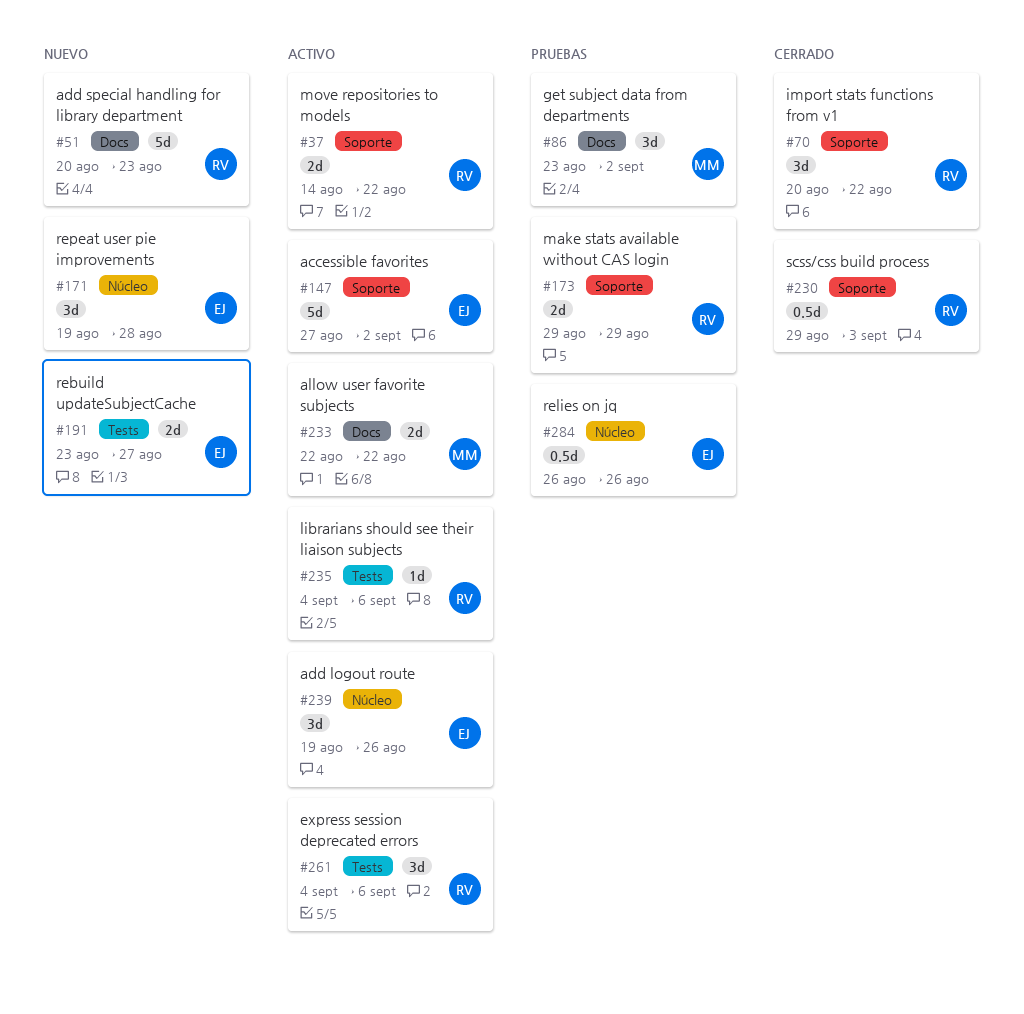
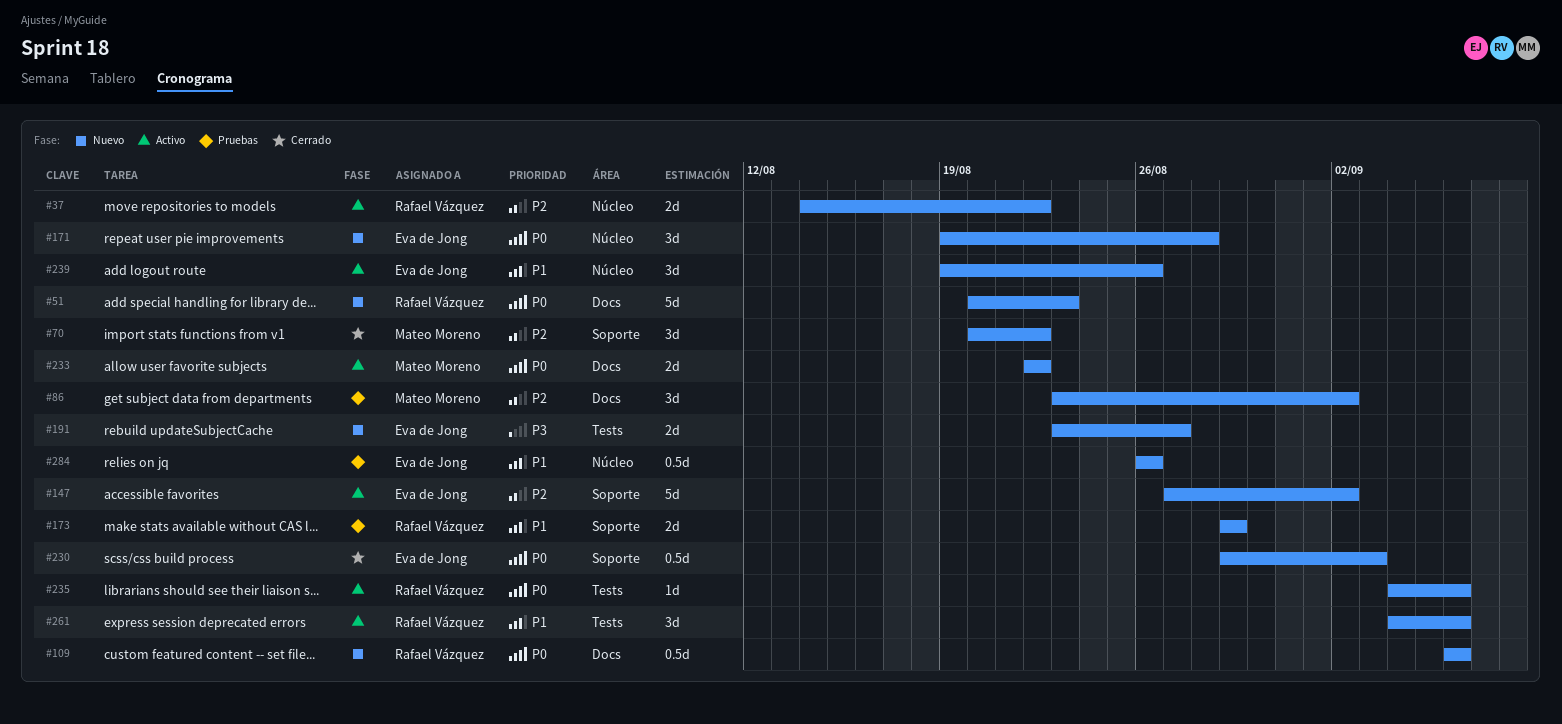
#37, label: Soporte -> Núcleo
#70, owner: Rafael Vázquez -> Mateo Moreno
#109: none -> present
#230, owner: Rafael Vázquez -> Eva de Jong

